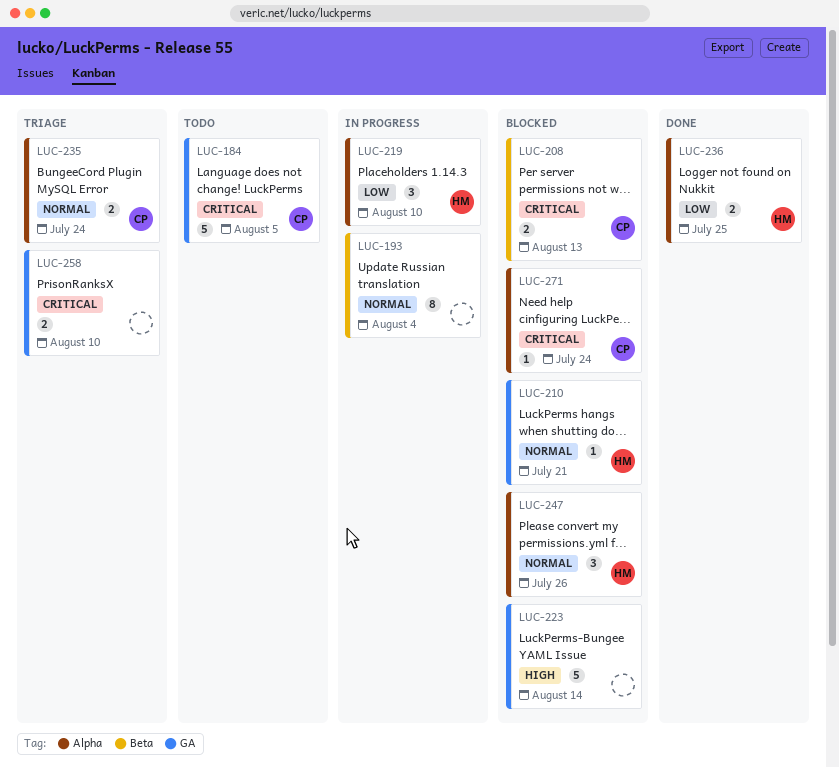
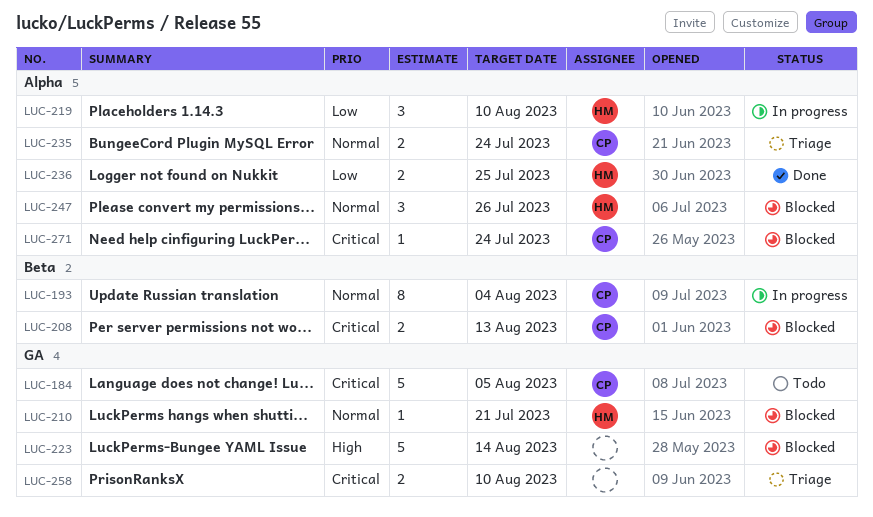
LUC-193, owner: none -> CP

